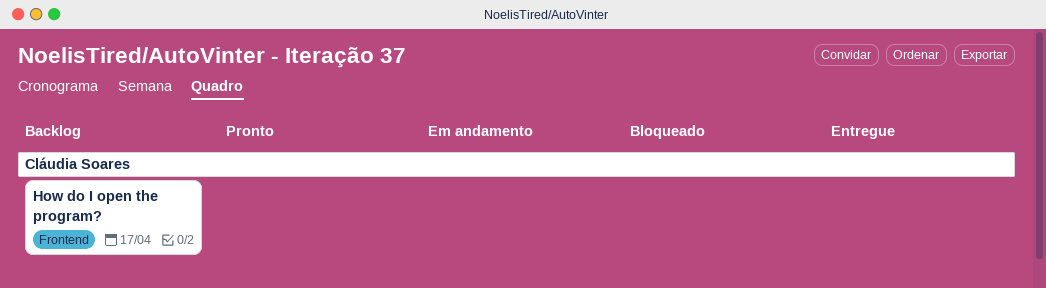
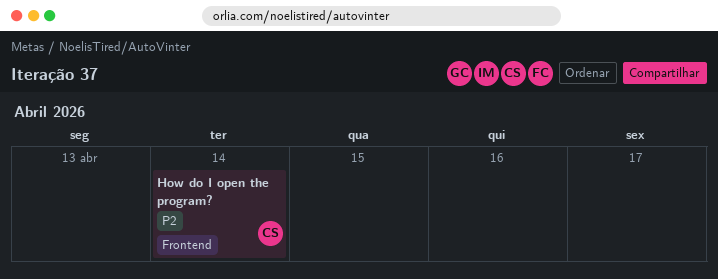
How do I open the program?, due: Apr 17 -> Apr 14

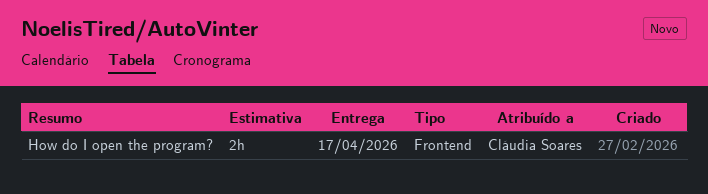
How do I open the program?, due: Apr 14 -> Apr 17

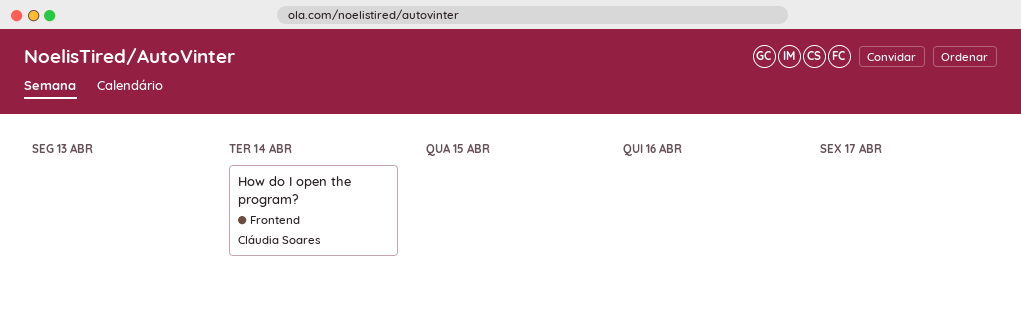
How do I open the program?, due: Apr 17 -> Apr 14

